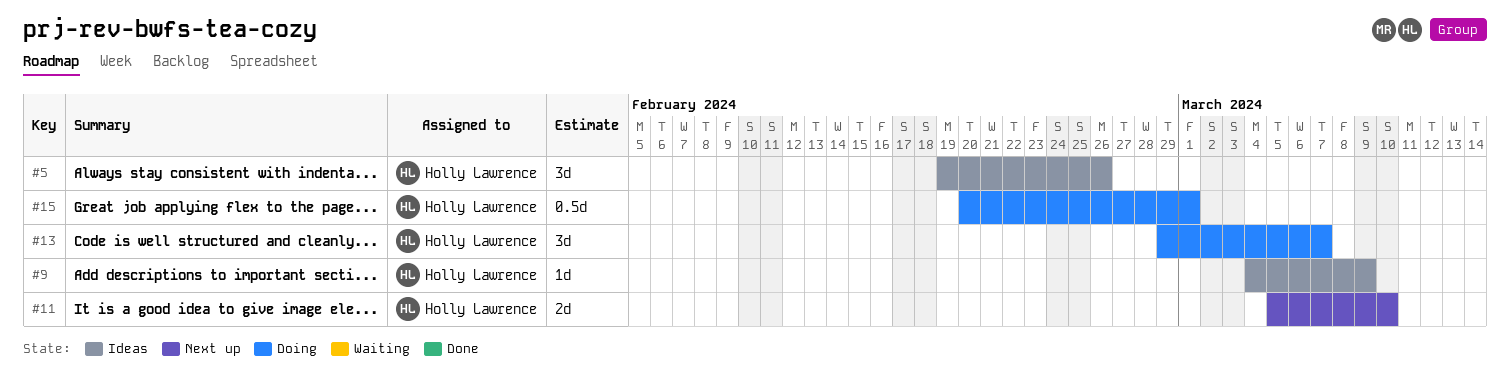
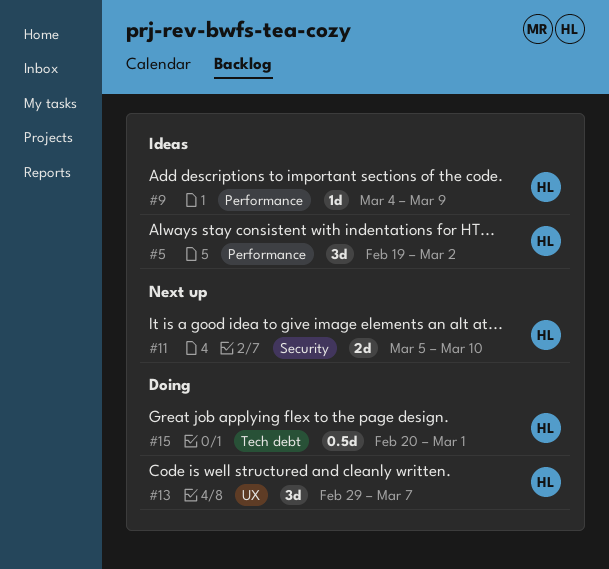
#5, due: Feb 26 -> Mar 2

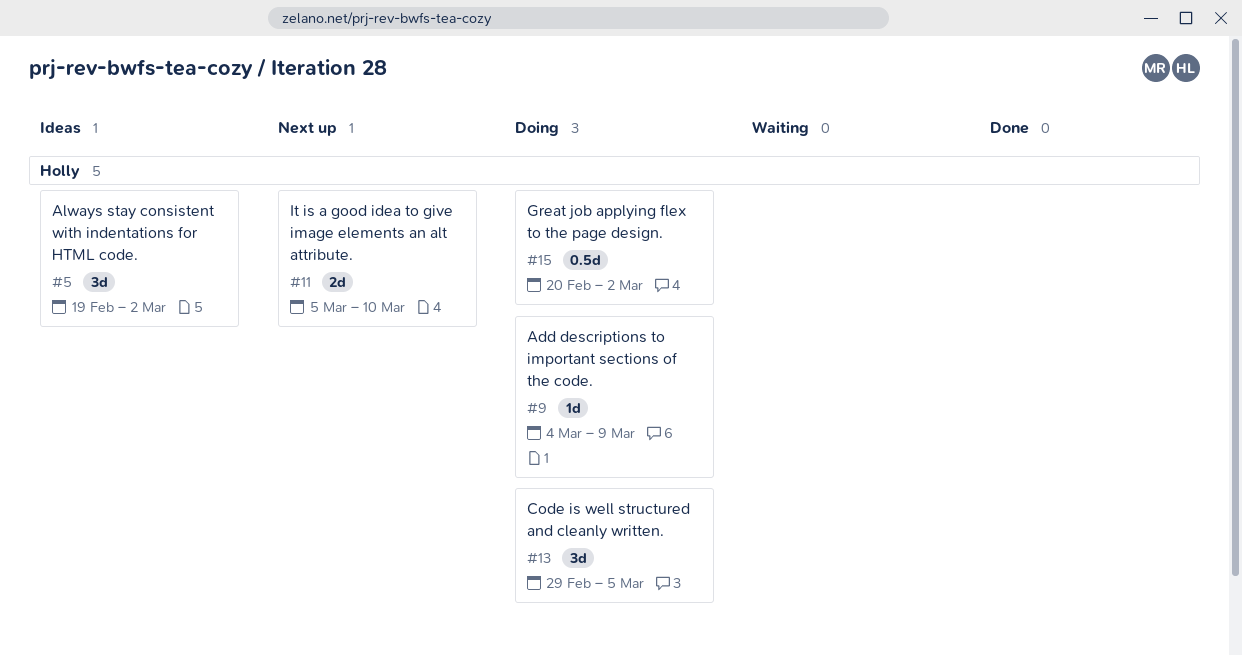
#9, status: Ideas -> Doing
#13, due: Mar 7 -> Mar 5
#15, due: Mar 1 -> Mar 2

